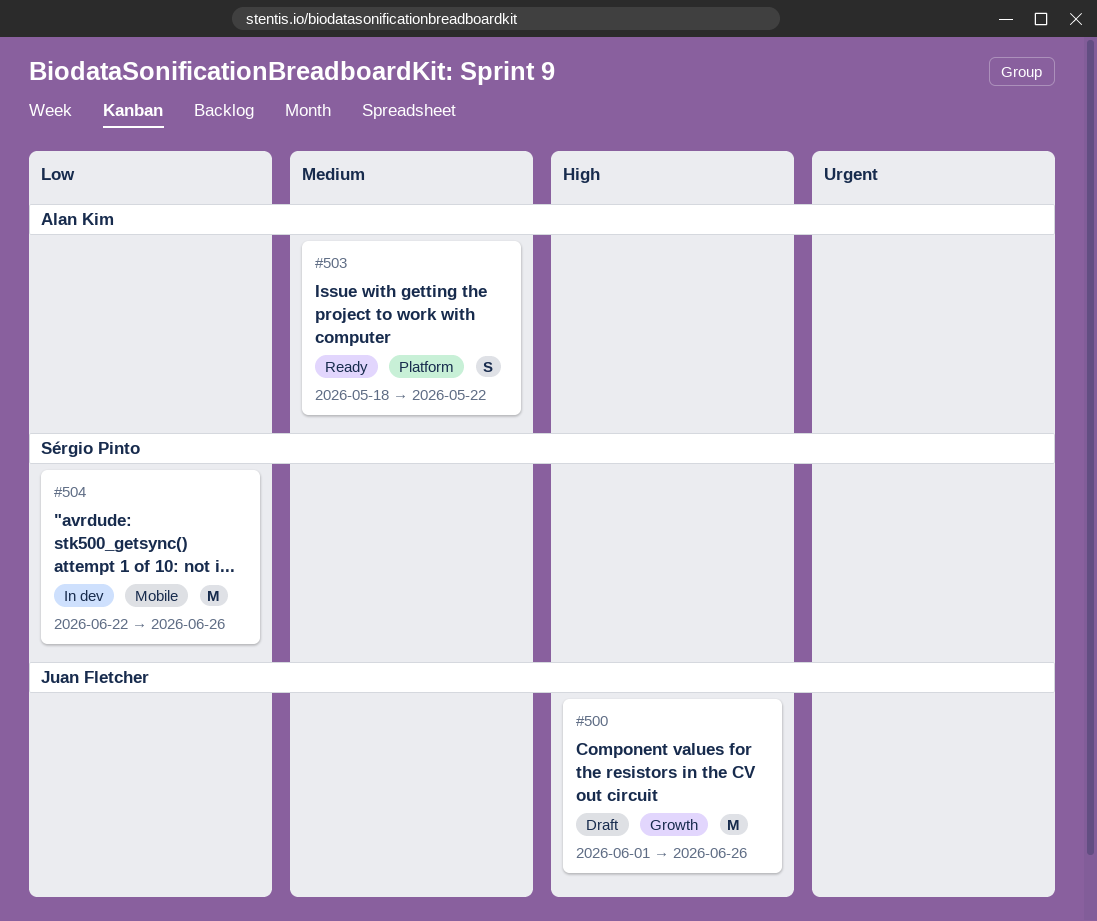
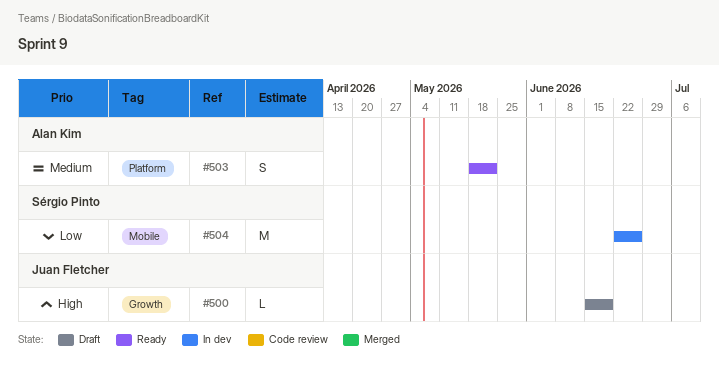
#500, estimate: M -> L
#500, start: Jun 1 -> Jun 15
#500, due: Jun 26 -> Jun 19

